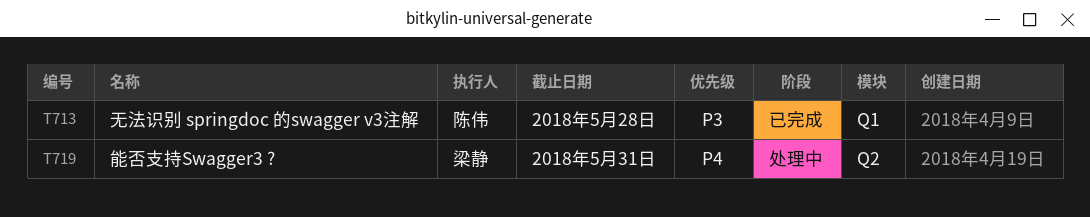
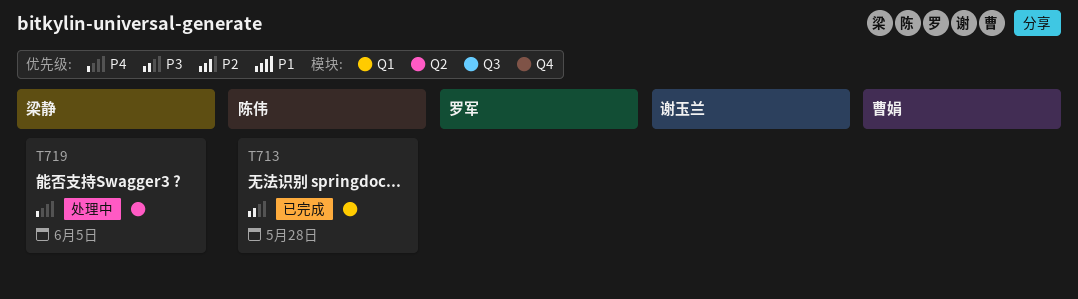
T719, due: May 31 -> Jun 5

